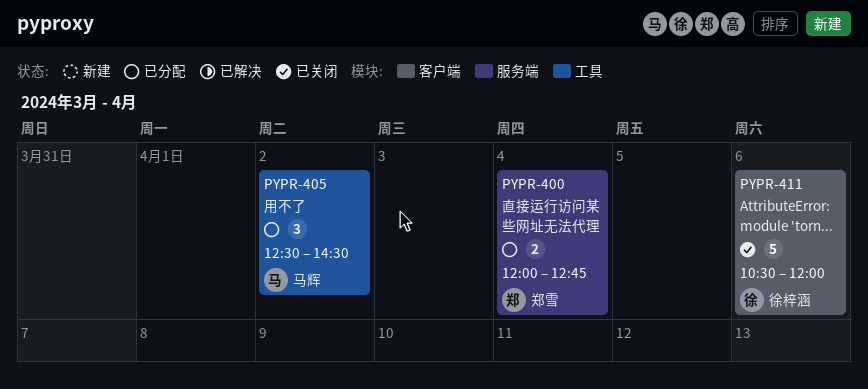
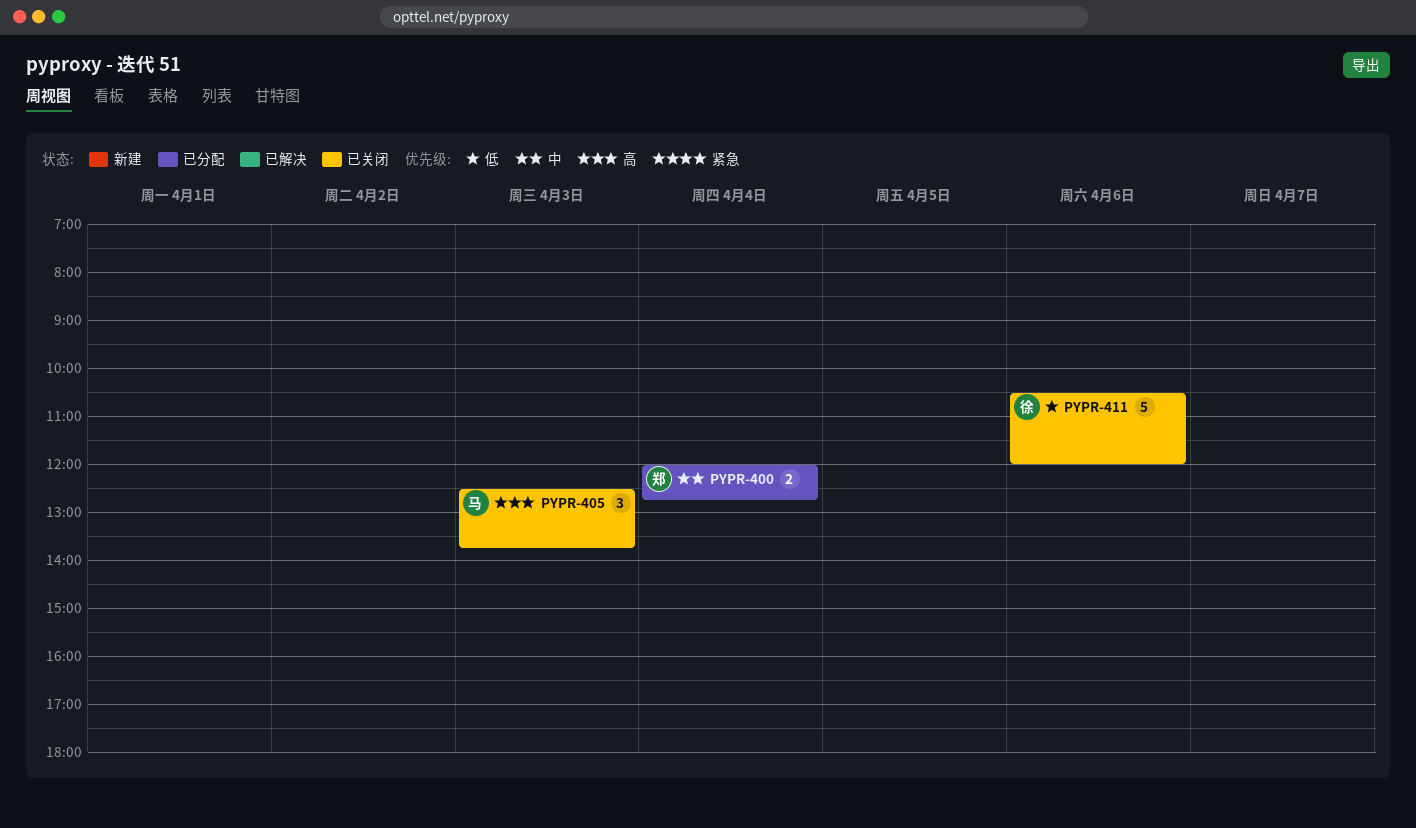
PYPR-405, status: 已分配 -> 已关闭
PYPR-405, day: Apr 2 -> Apr 3
PYPR-405, ends: 14:30 -> 13:45

